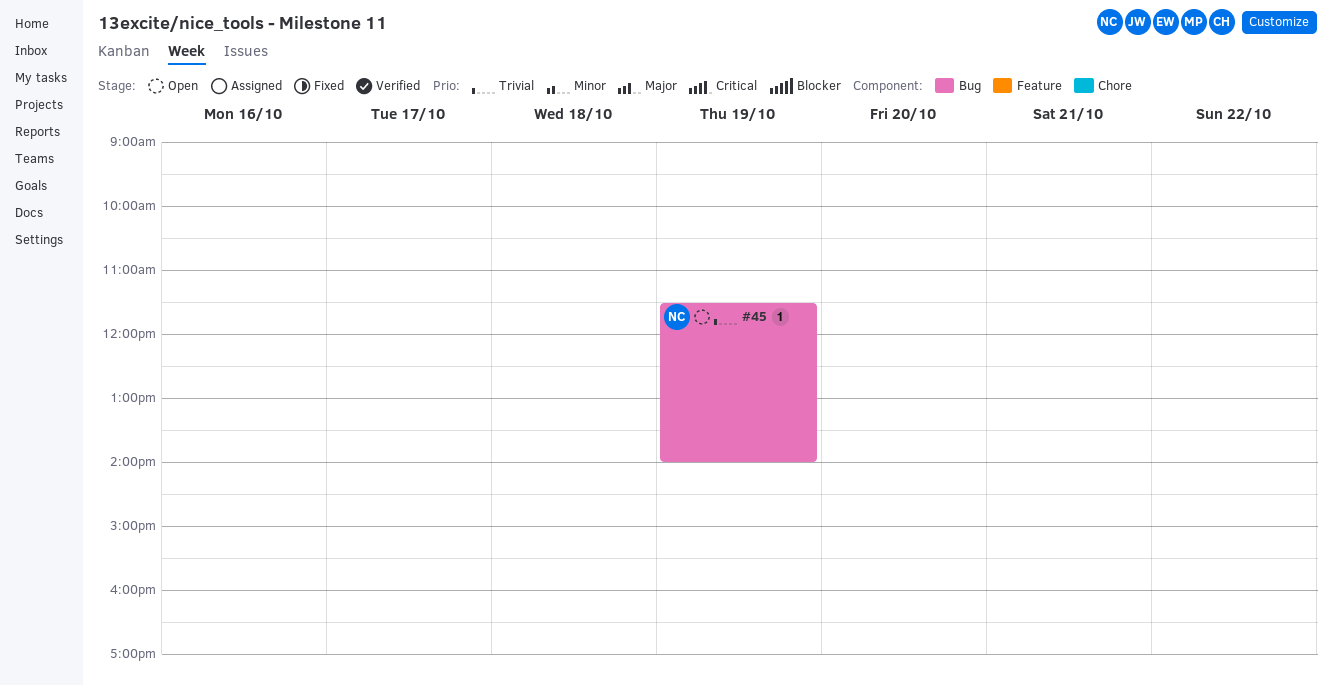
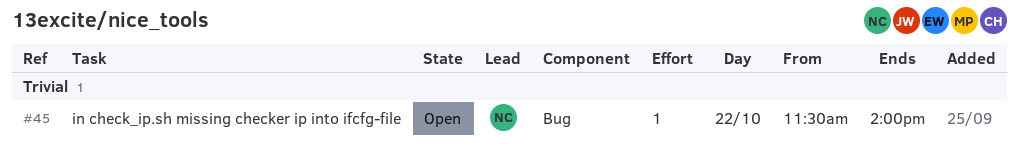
#45, day: Oct 19 -> Oct 22

